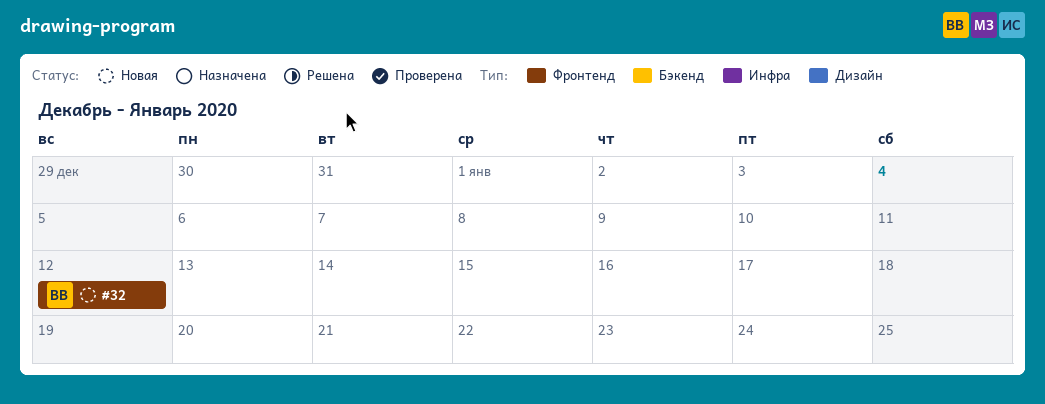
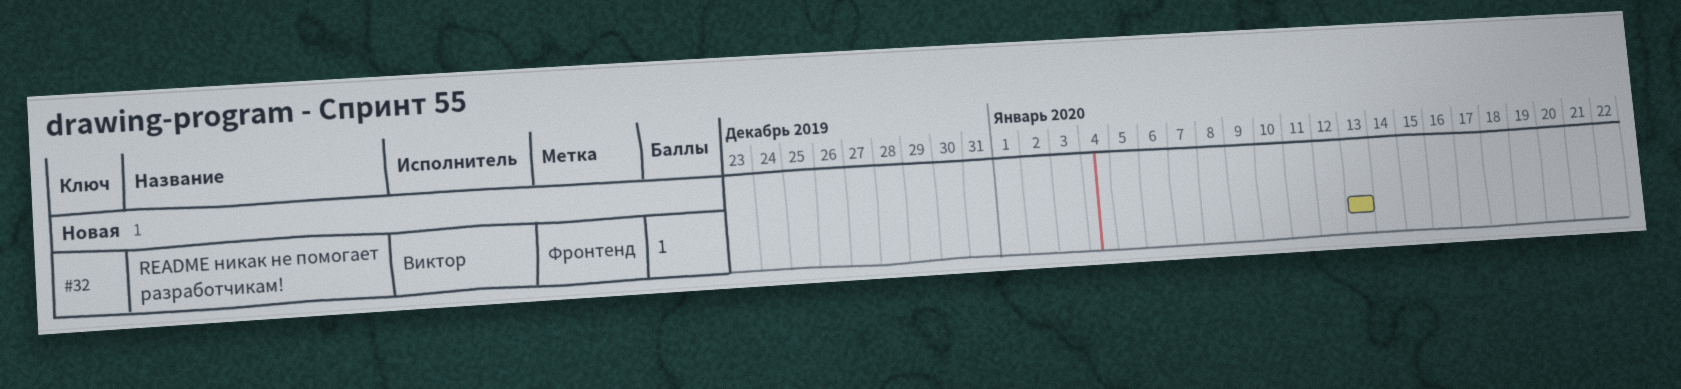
#32, start: Jan 12 -> Jan 13
#32, due: Jan 12 -> Jan 13

